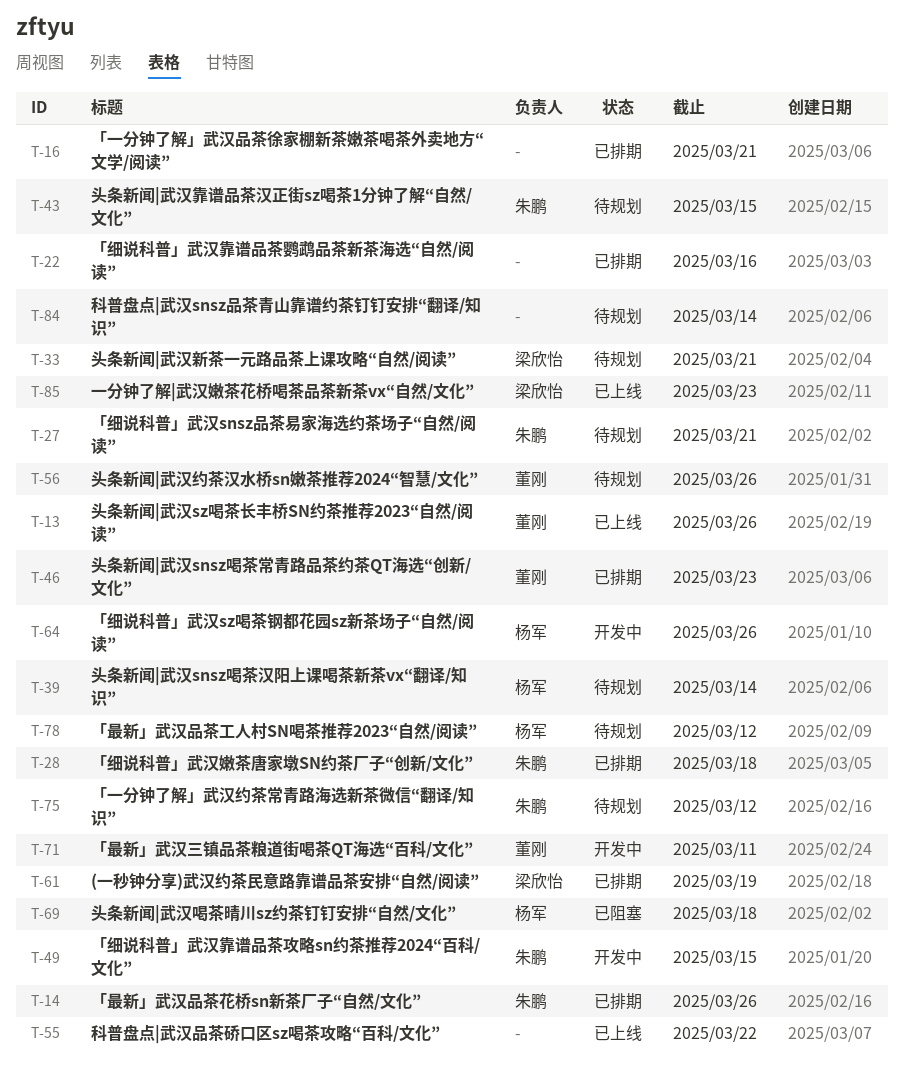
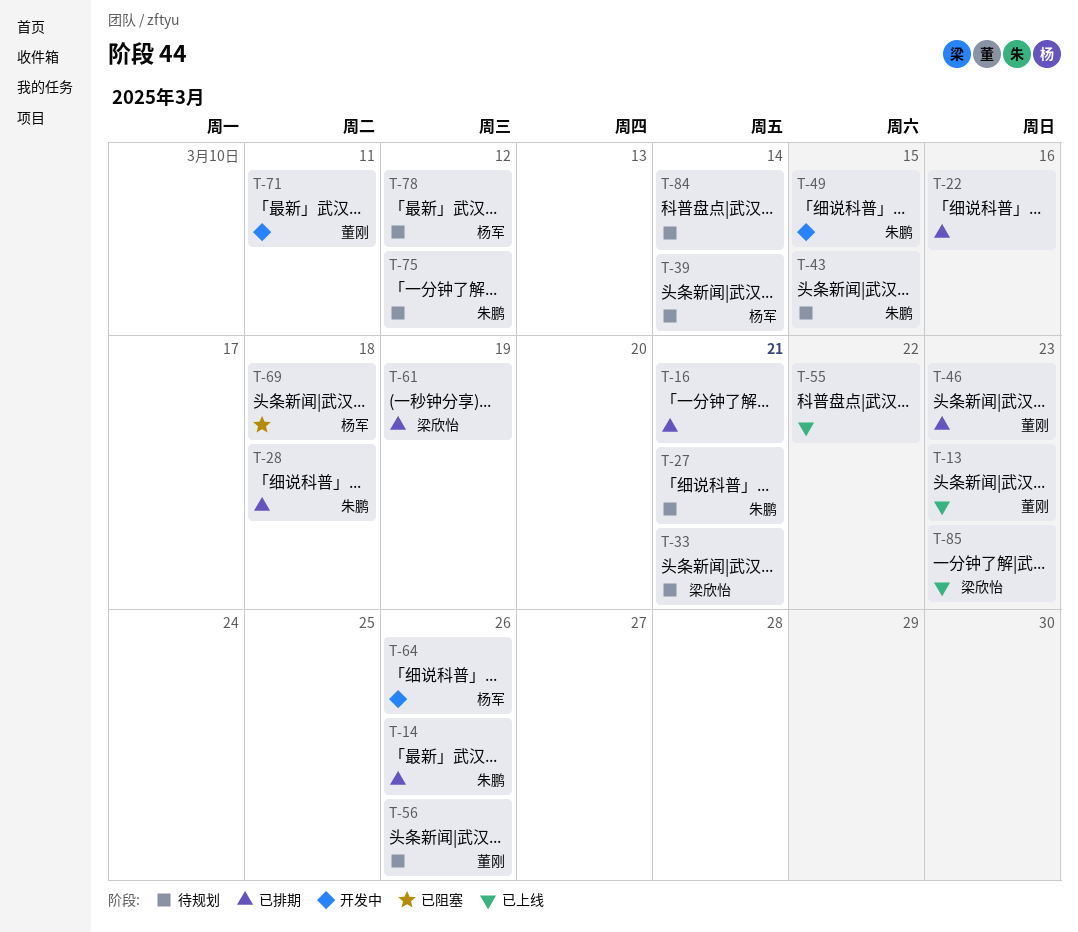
T-13, due: Mar 26 -> Mar 23

